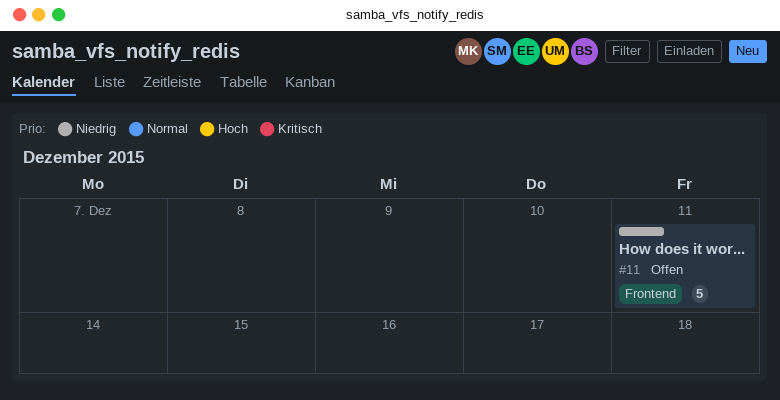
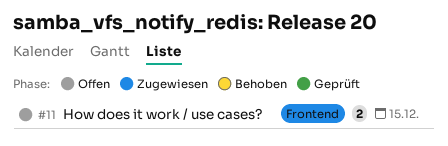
#11, estimate: 5 -> 2
#11, due: Dec 11 -> Dec 15

